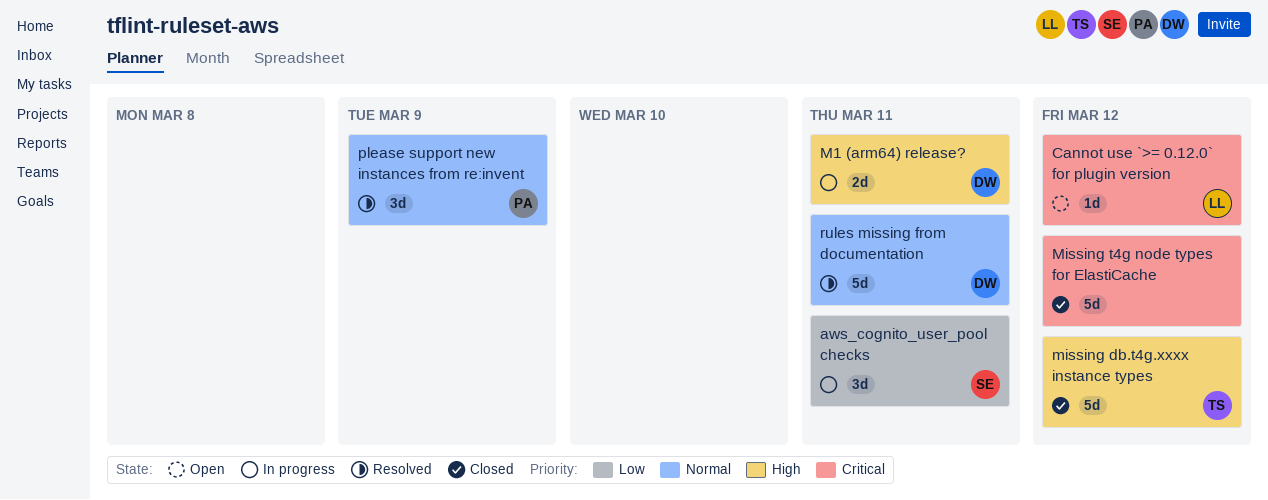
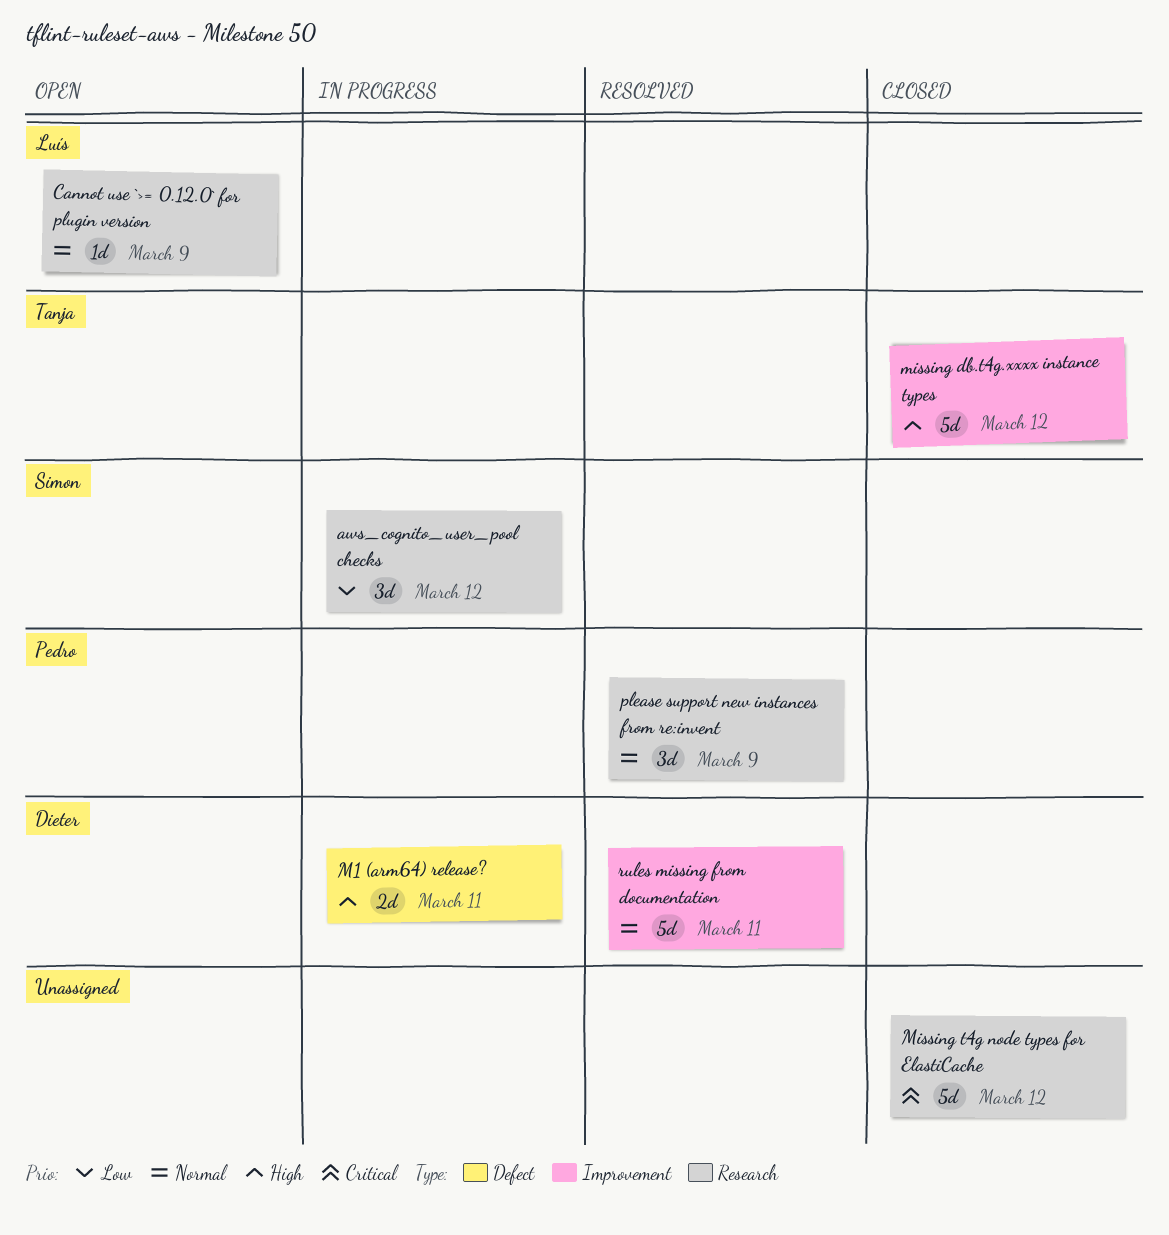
aws_cognito_user_pool checks, due: Mar 11 -> Mar 12
Cannot use `>= 0.12.0` for plugin version, priority: Critical -> Normal
Cannot use `>= 0.12.0` for plugin version, due: Mar 12 -> Mar 9

